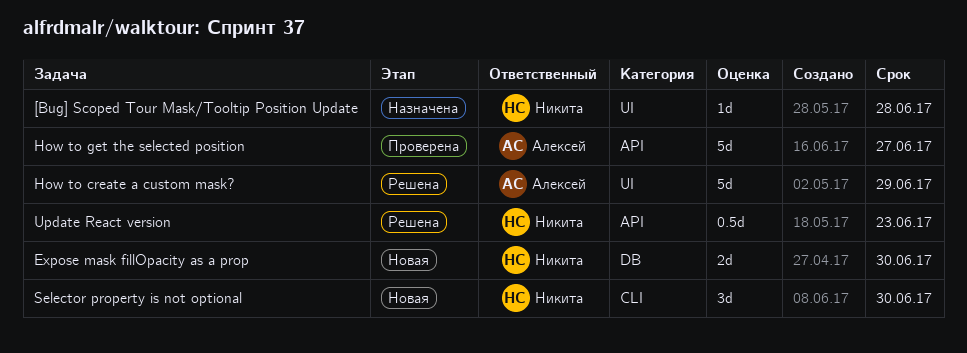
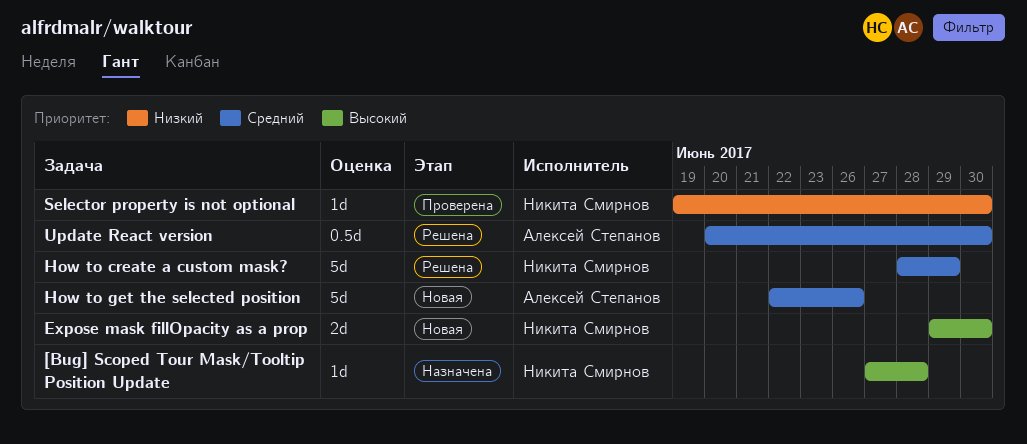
How to create a custom mask?, owner: Алексей Степанов -> Никита Смирнов
How to get the selected position, status: Проверена -> Новая
How to get the selected position, due: Jun 27 -> Jun 26
Selector property is not optional, status: Новая -> Проверена
Selector property is not optional, estimate: 3d -> 1d
Update React version, owner: Никита Смирнов -> Алексей Степанов
Update React version, due: Jun 23 -> Jun 30

